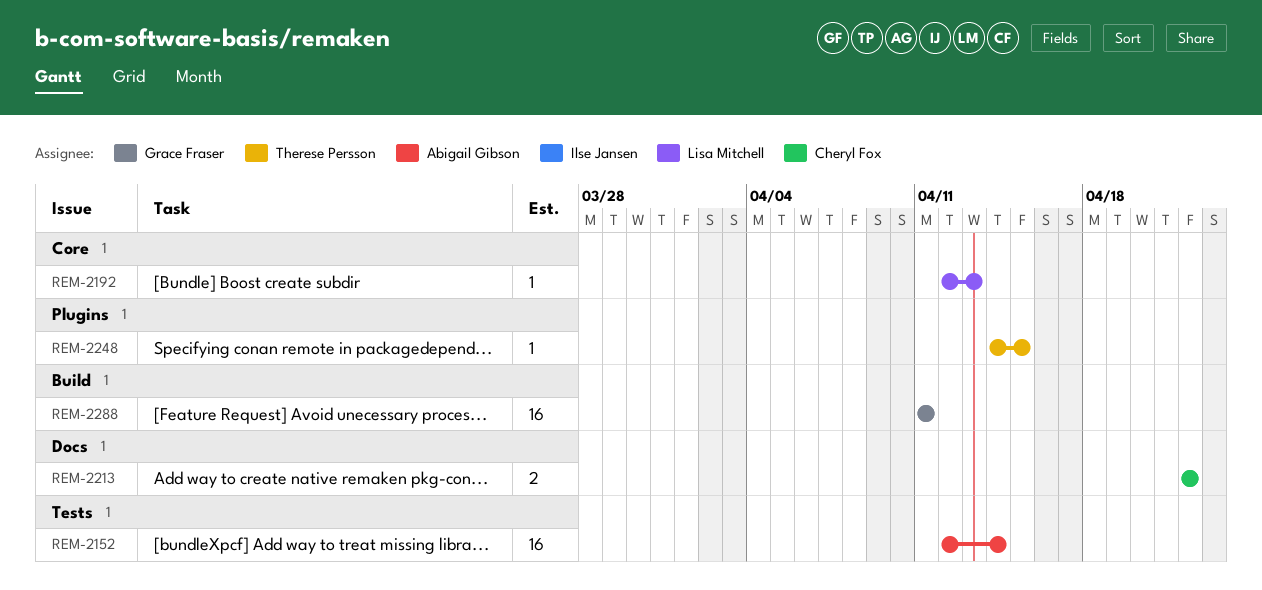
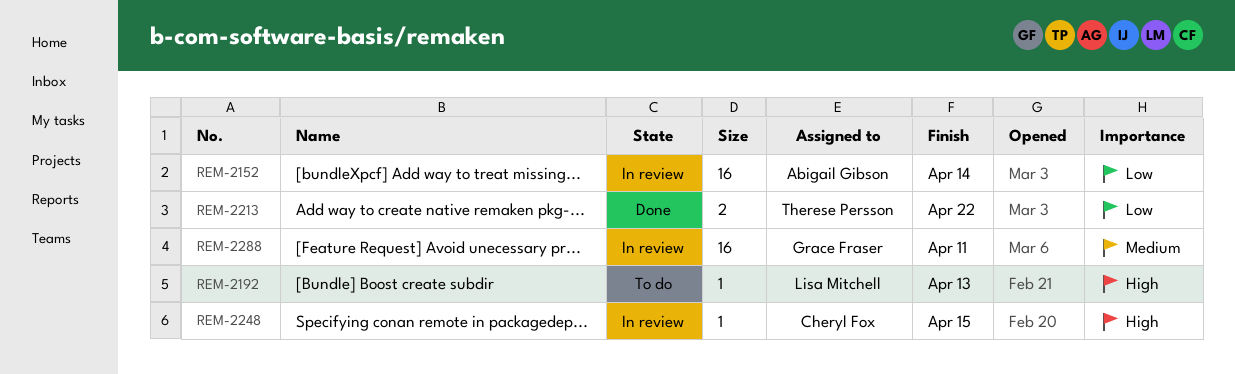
REM-2213, owner: Cheryl Fox -> Therese Persson
REM-2248, owner: Therese Persson -> Cheryl Fox

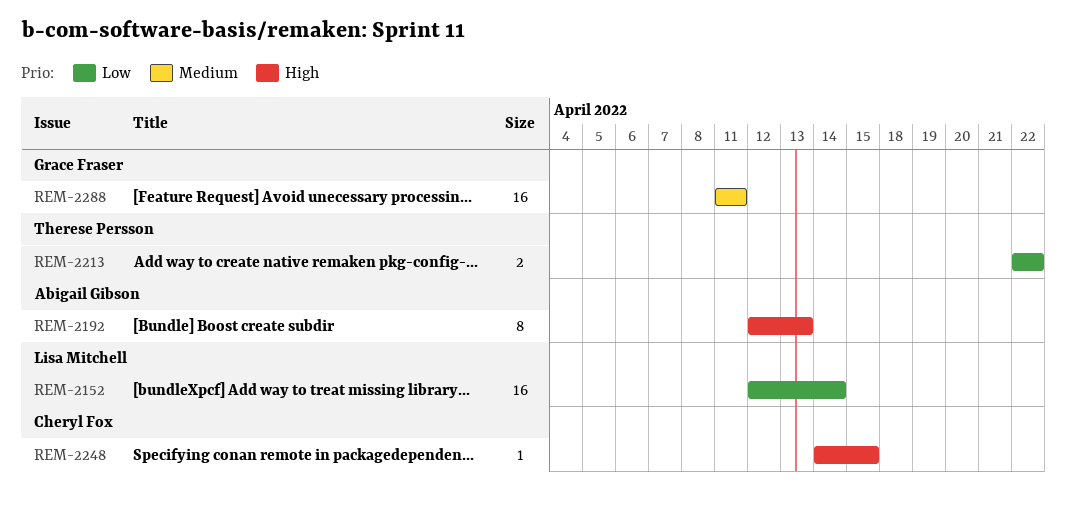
REM-2152, owner: Abigail Gibson -> Lisa Mitchell
REM-2192, owner: Lisa Mitchell -> Abigail Gibson
REM-2192, estimate: 1 -> 8

